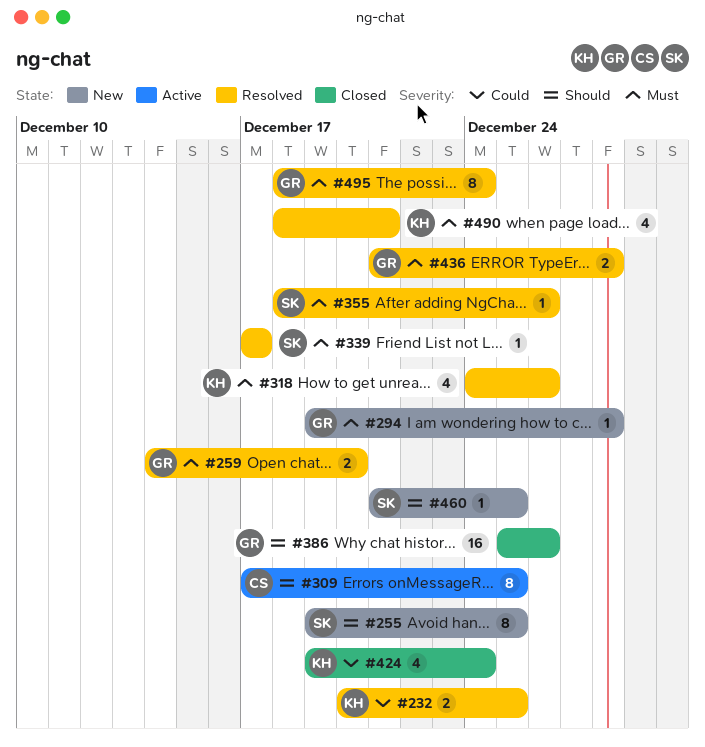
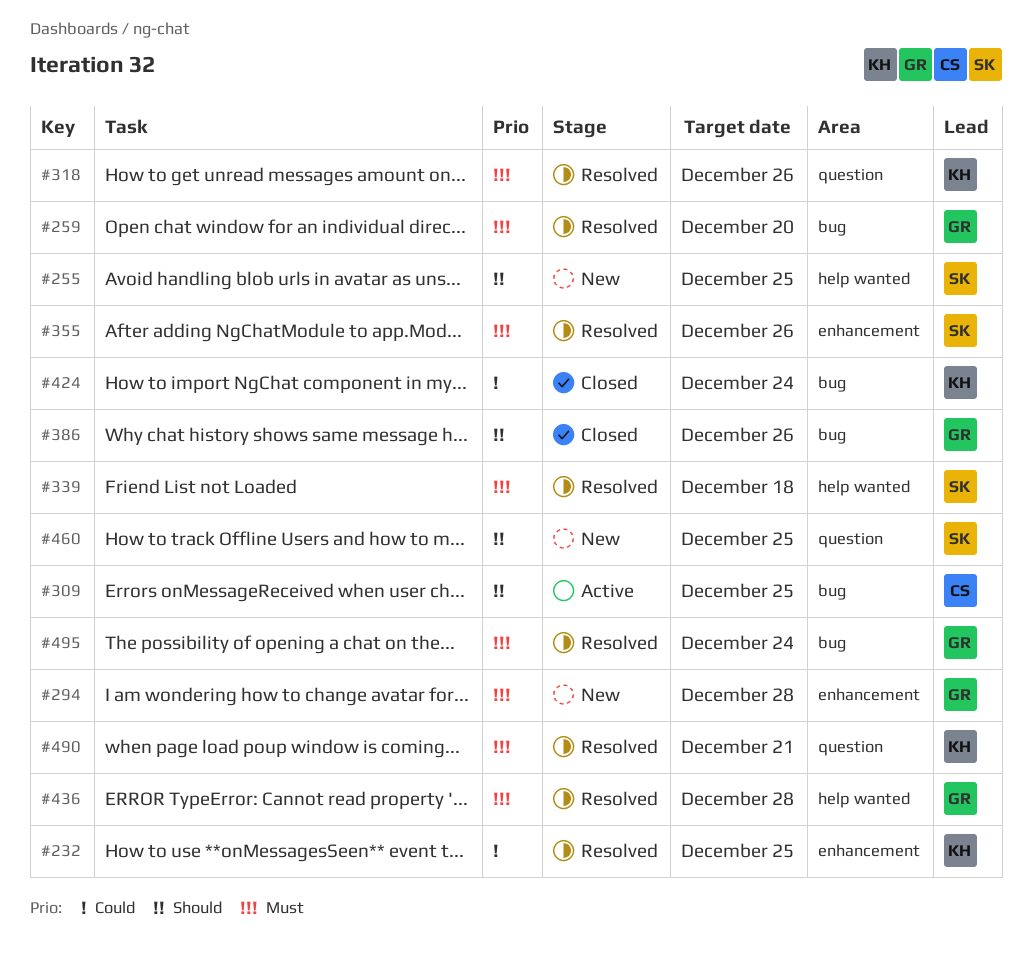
#339, due: Dec 17 -> Dec 18

